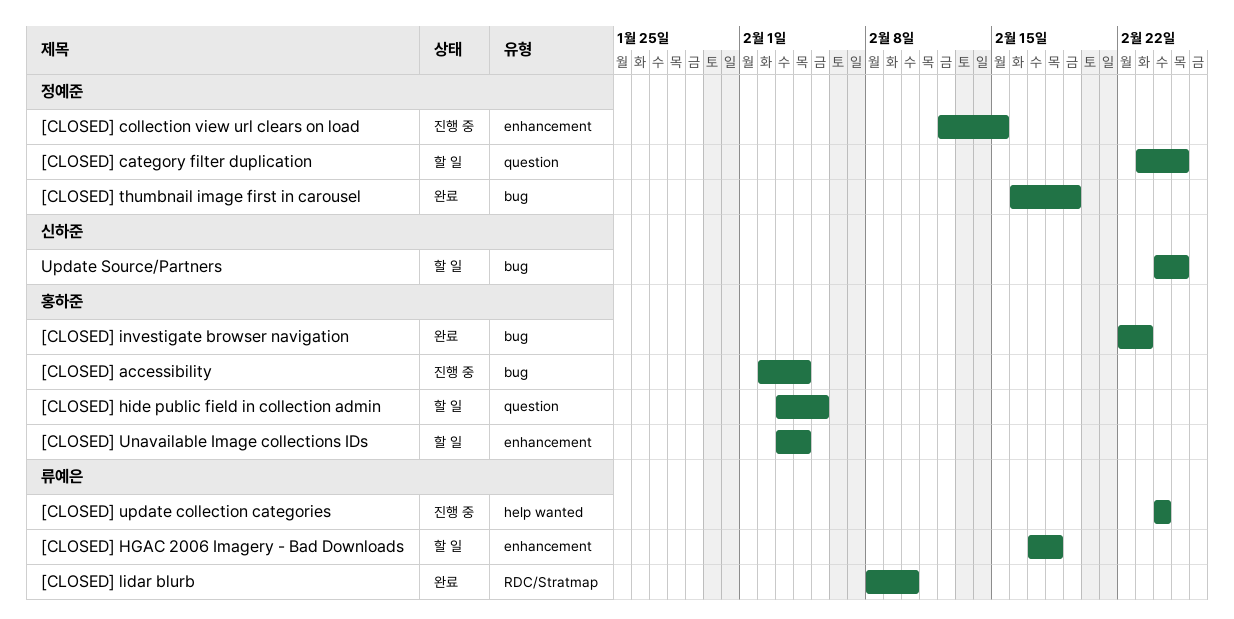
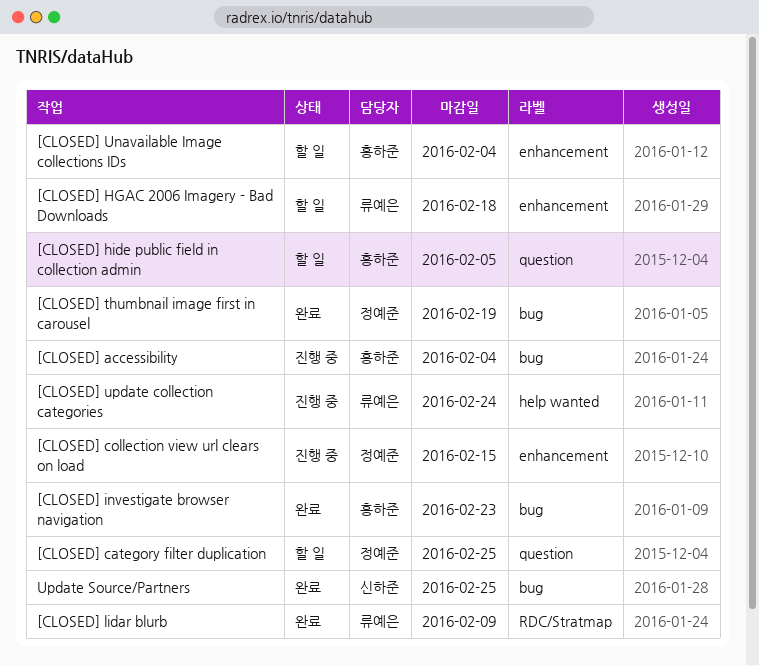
[CLOSED] lidar blurb, due: Feb 10 -> Feb 9
Update Source/Partners, status: 할 일 -> 완료

